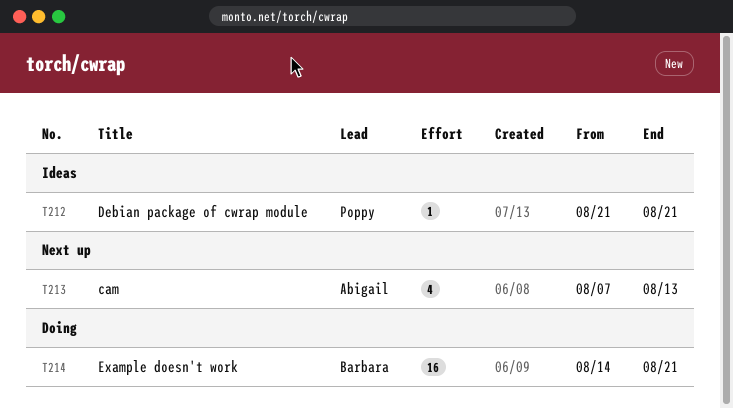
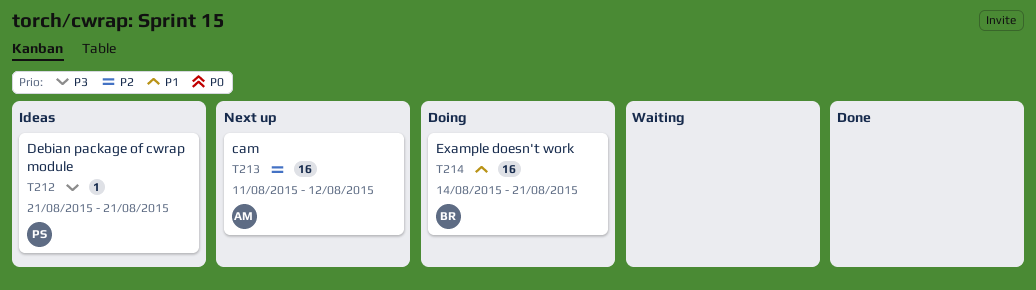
T213, estimate: 4 -> 16
T213, start: Aug 7 -> Aug 11
T213, due: Aug 13 -> Aug 12

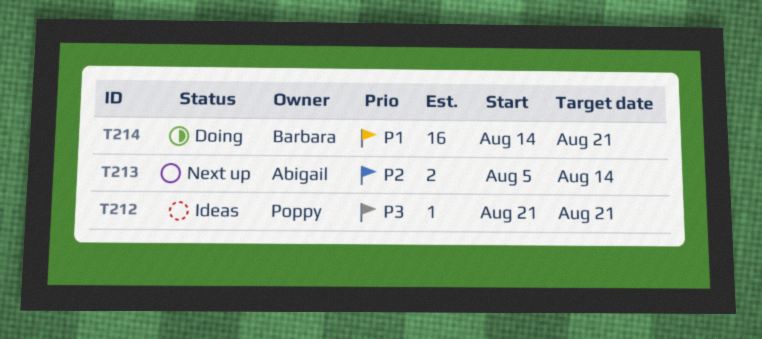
T213, estimate: 16 -> 2
T213, start: Aug 11 -> Aug 5
T213, due: Aug 12 -> Aug 14

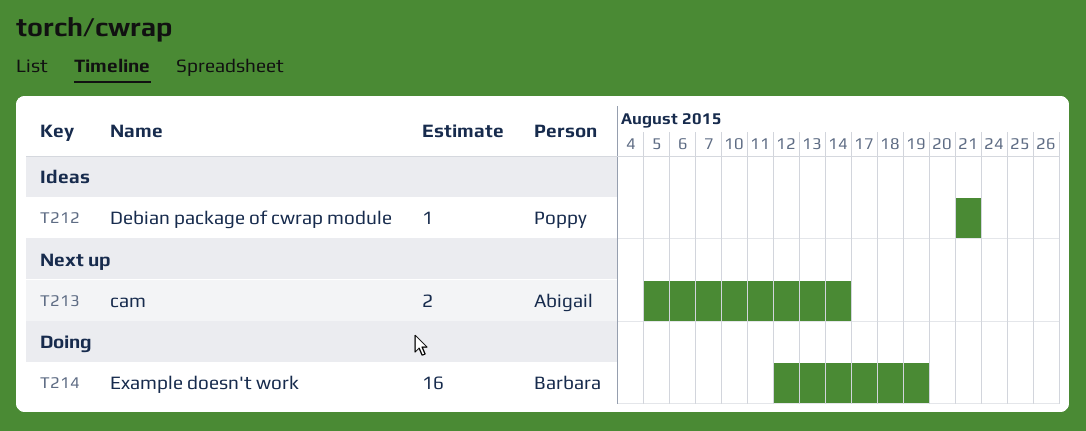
T214, start: Aug 14 -> Aug 12
T214, due: Aug 21 -> Aug 19

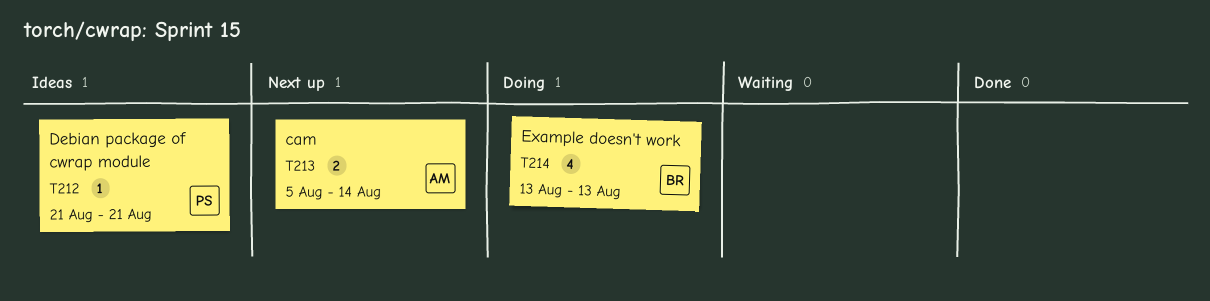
T214, estimate: 16 -> 4
T214, start: Aug 12 -> Aug 13
T214, due: Aug 19 -> Aug 13

